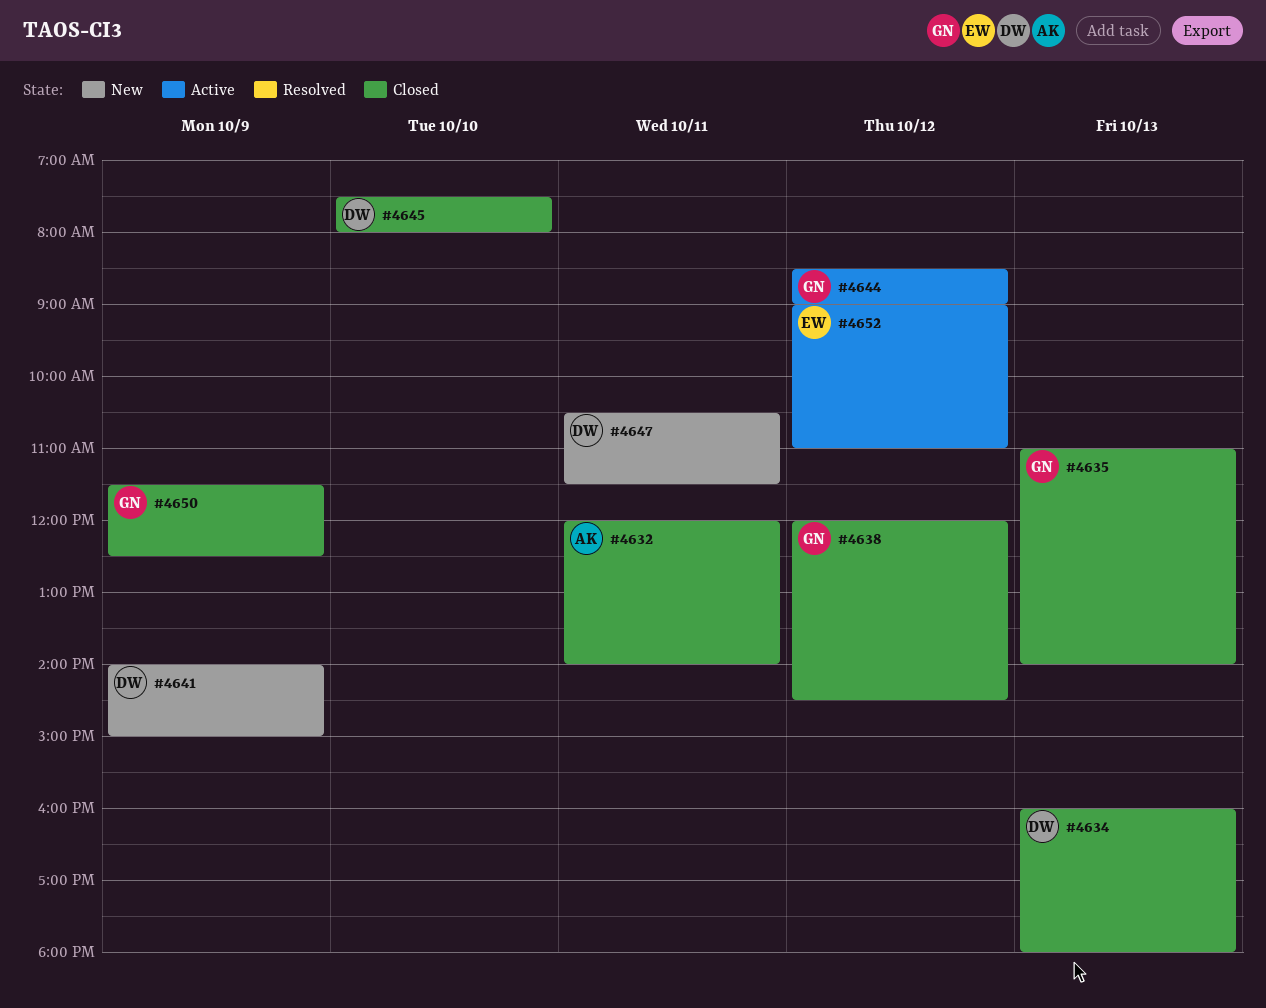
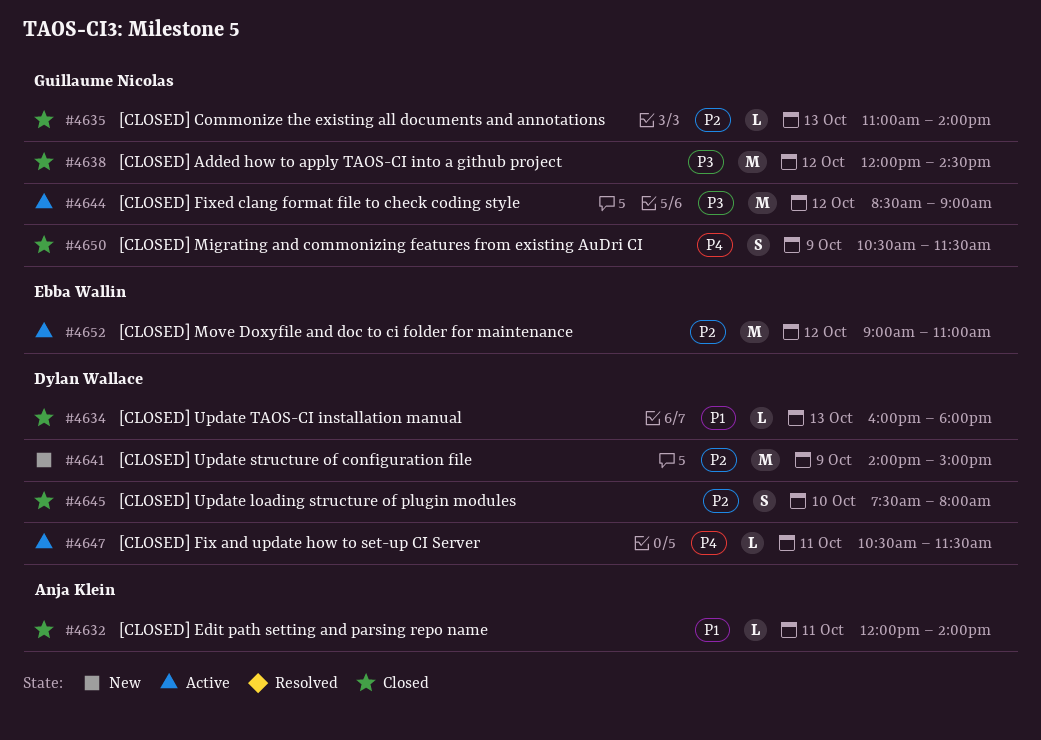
#4647, status: New -> Active
#4650, begins: 11:30 -> 10:30
#4650, ends: 12:30 -> 11:30

